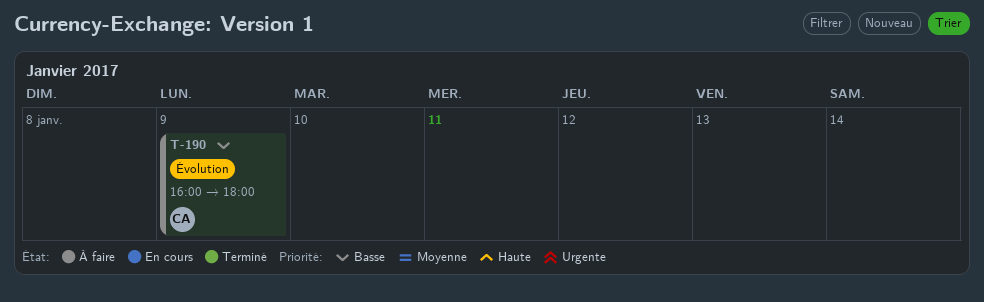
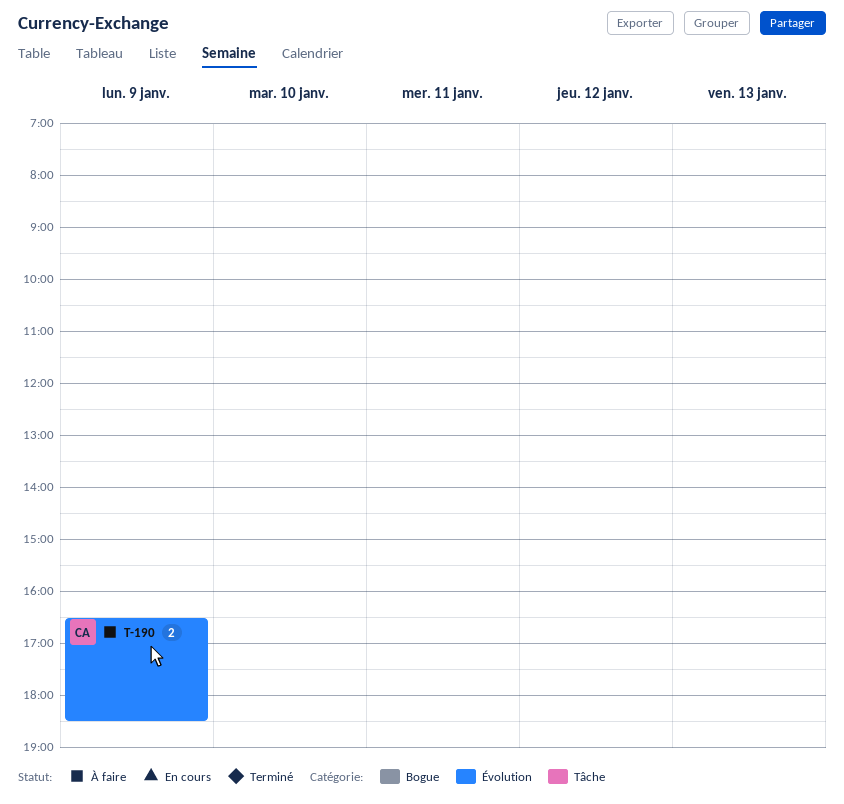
T-190, begins: 16:00 -> 16:30
T-190, ends: 18:00 -> 18:30

